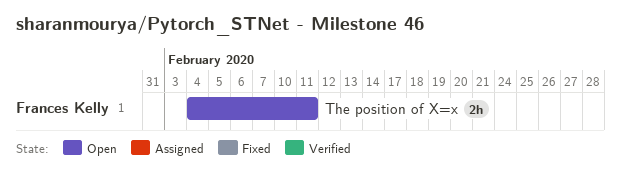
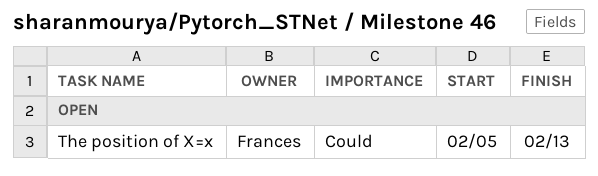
The position of X=x, start: Feb 4 -> Feb 5
The position of X=x, due: Feb 11 -> Feb 13

